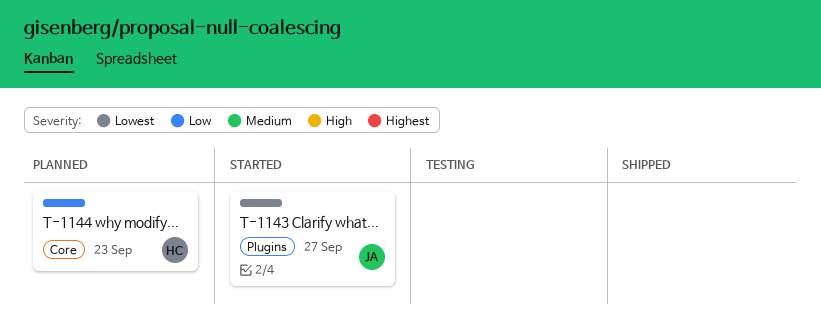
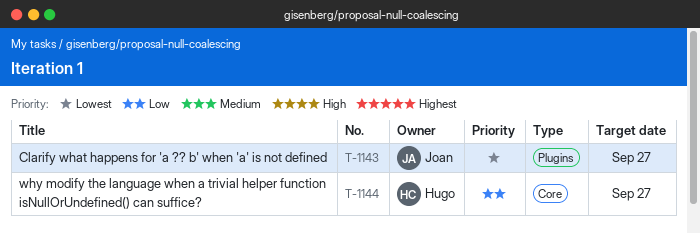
T-1144, due: Sep 23 -> Sep 27

